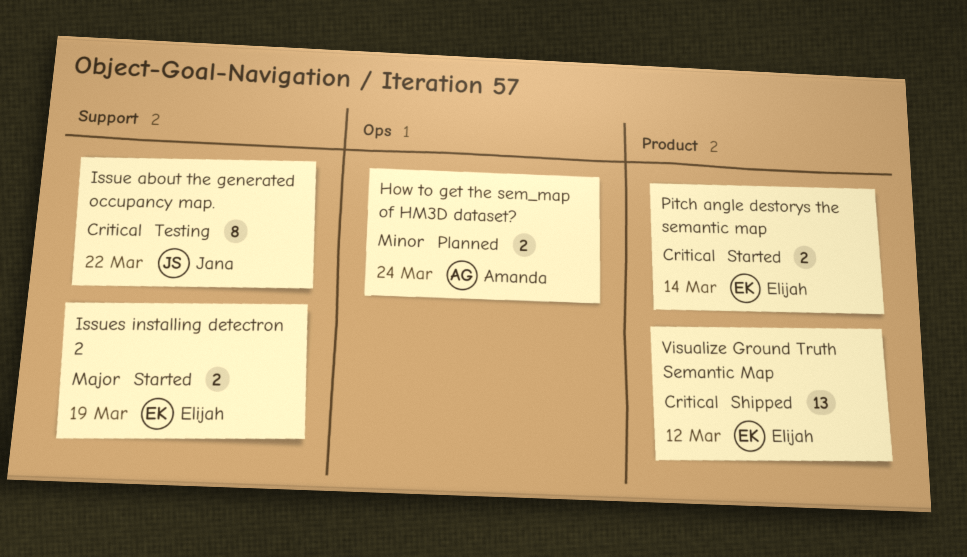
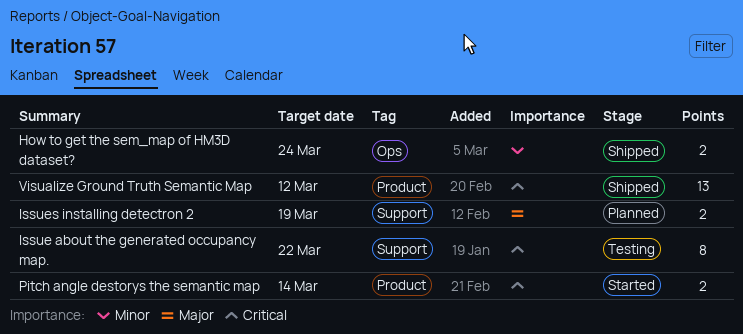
How to get the sem_map of HM3D dataset?, status: Planned -> Shipped
Issues installing detectron 2, status: Started -> Planned

